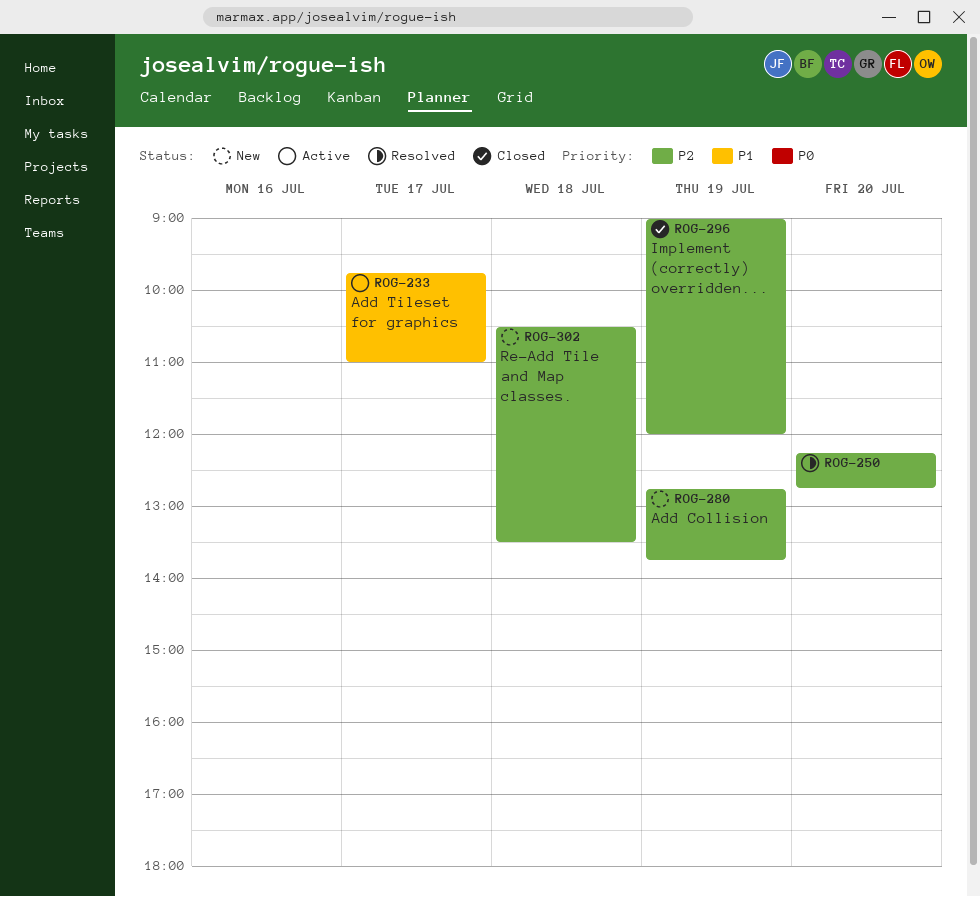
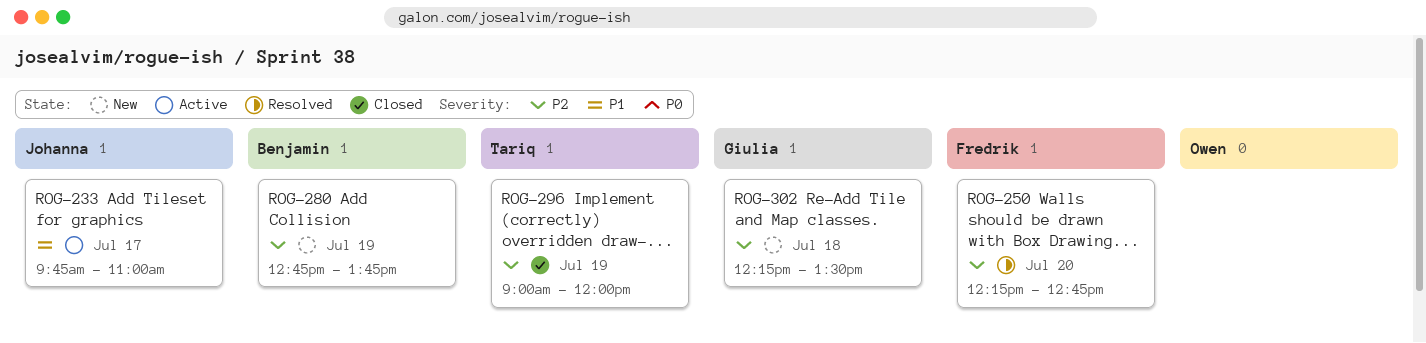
ROG-302, begins: 10:30 -> 12:15

